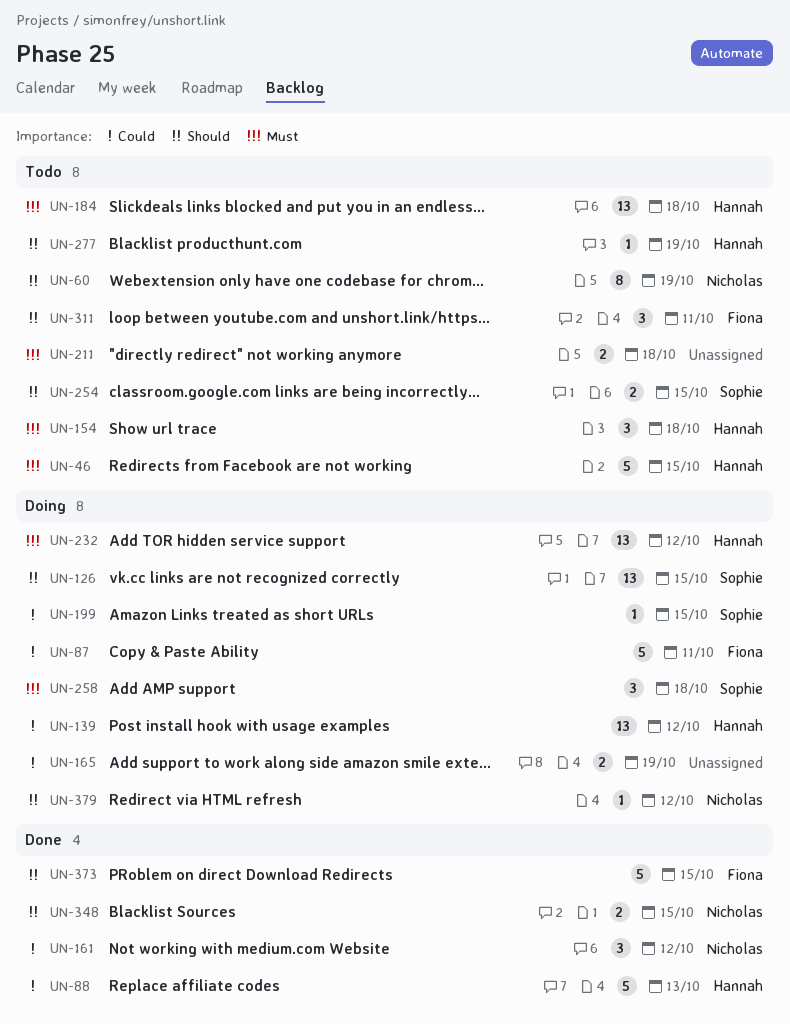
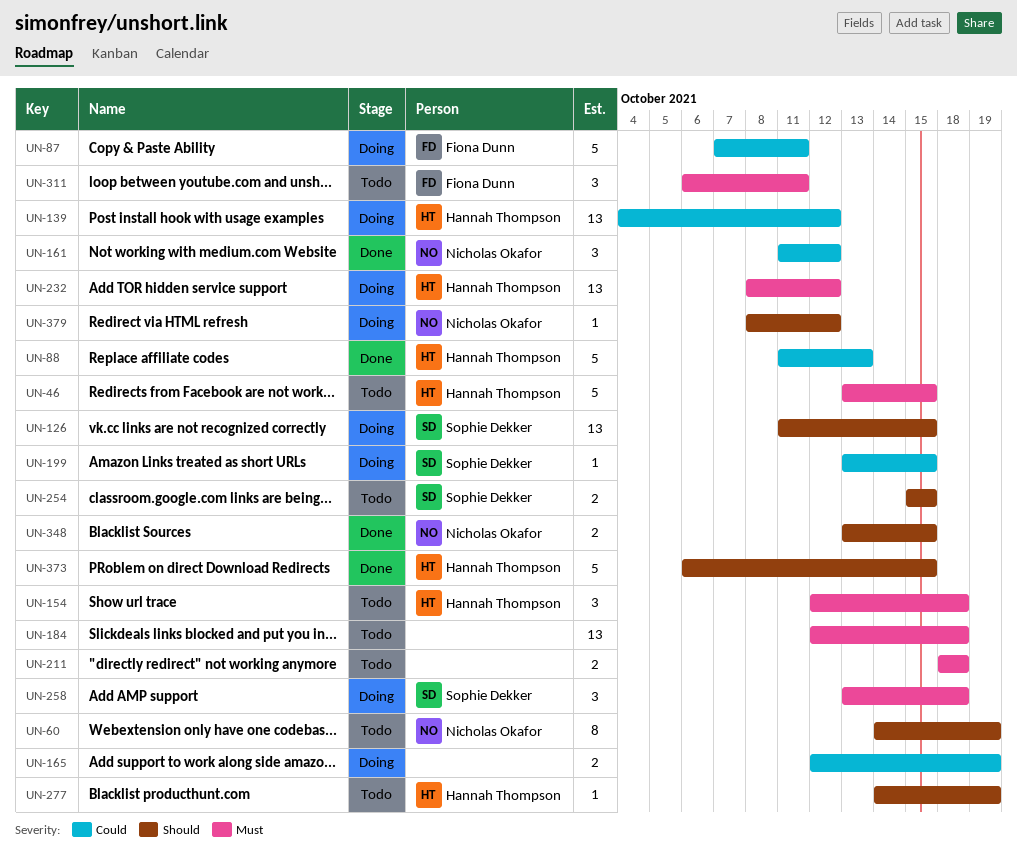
UN-184, owner: Hannah Thompson -> none
UN-311, priority: Should -> Must
UN-373, owner: Fiona Dunn -> Hannah Thompson

